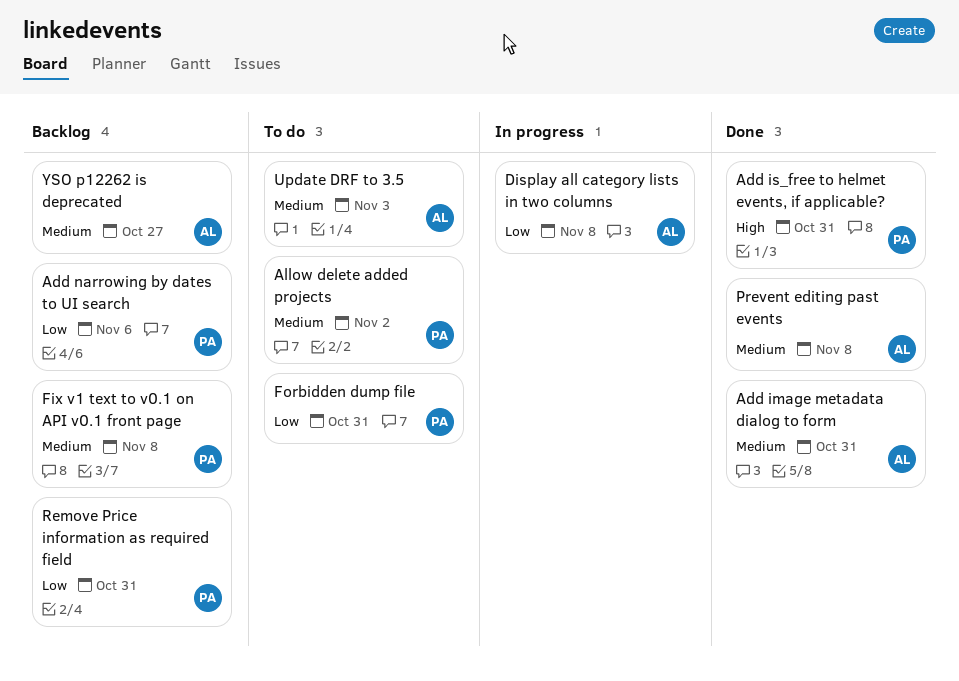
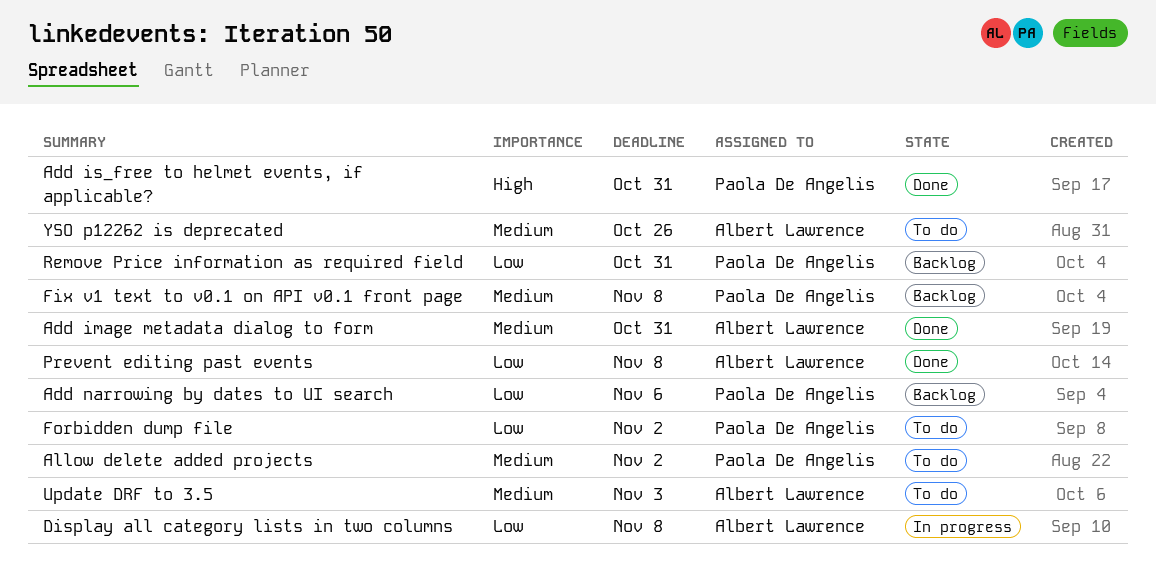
Forbidden dump file, due: Oct 31 -> Nov 2
Prevent editing past events, priority: Medium -> Low
YSO p12262 is deprecated, status: Backlog -> To do
YSO p12262 is deprecated, due: Oct 27 -> Oct 26

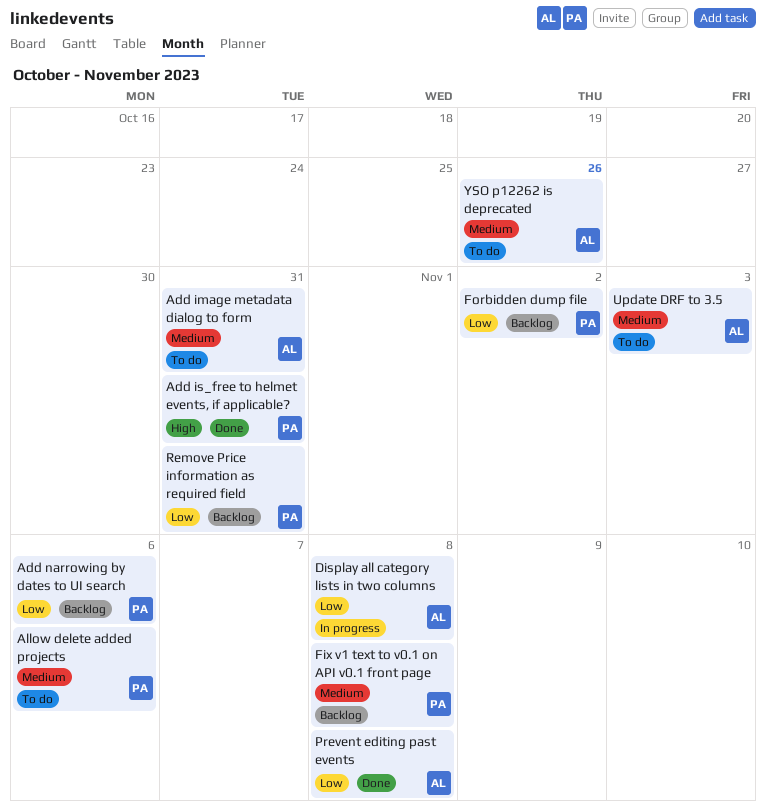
Add image metadata dialog to form, status: Done -> To do
Allow delete added projects, due: Nov 2 -> Nov 6
Forbidden dump file, status: To do -> Backlog

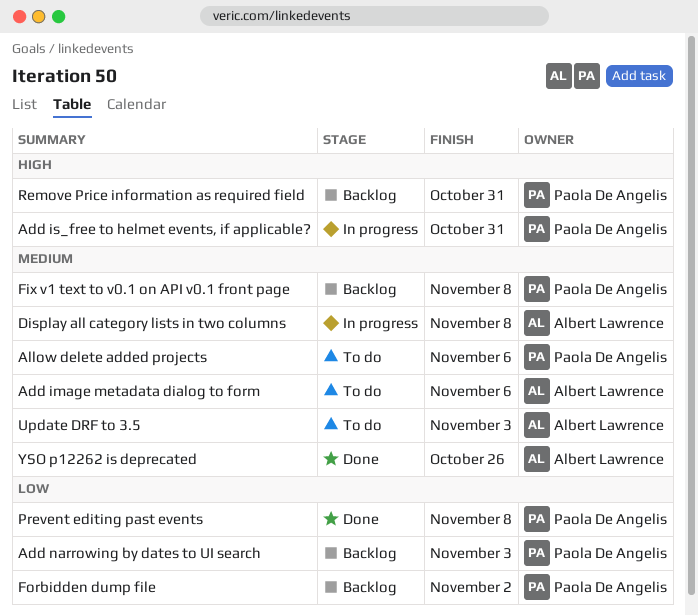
Add image metadata dialog to form, due: Oct 31 -> Nov 6
Add is_free to helmet events, if applicable?, status: Done -> In progress
Add narrowing by dates to UI search, due: Nov 6 -> Nov 3
Display all category lists in two columns, priority: Low -> Medium
Prevent editing past events, owner: Albert Lawrence -> Paola De Angelis
Remove Price information as required field, priority: Low -> High
YSO p12262 is deprecated, status: To do -> Done

